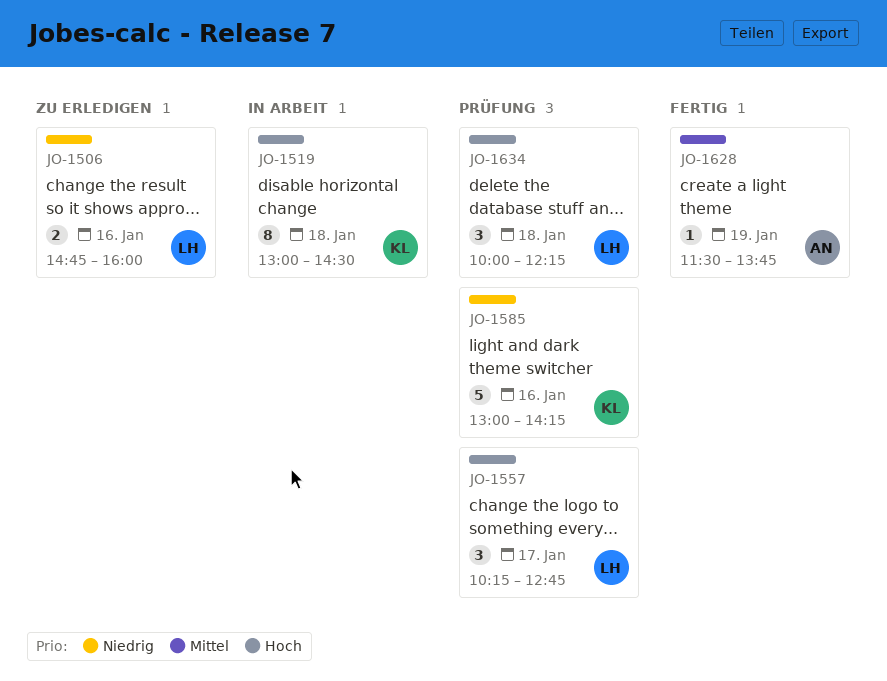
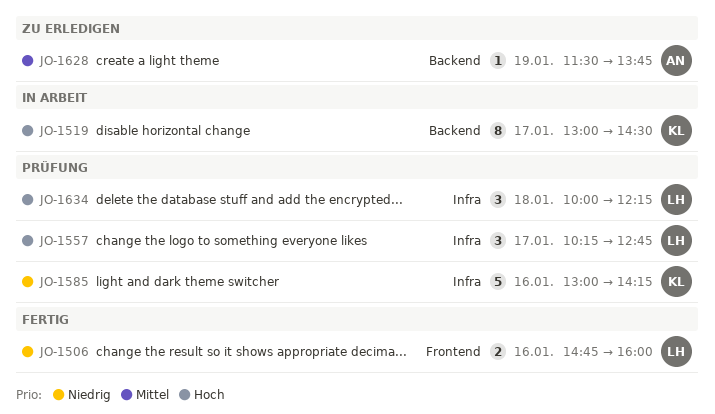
JO-1506, status: Zu erledigen -> Fertig
JO-1519, day: Jan 18 -> Jan 17
JO-1628, status: Fertig -> Zu erledigen

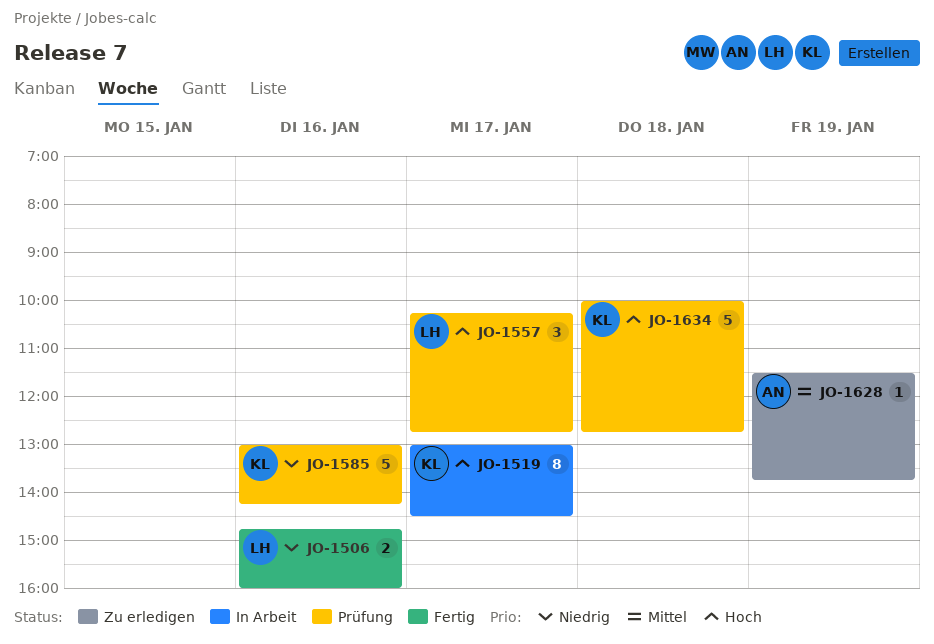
JO-1634, owner: LH -> KL
JO-1634, estimate: 3 -> 5
JO-1634, ends: 12:15 -> 12:45

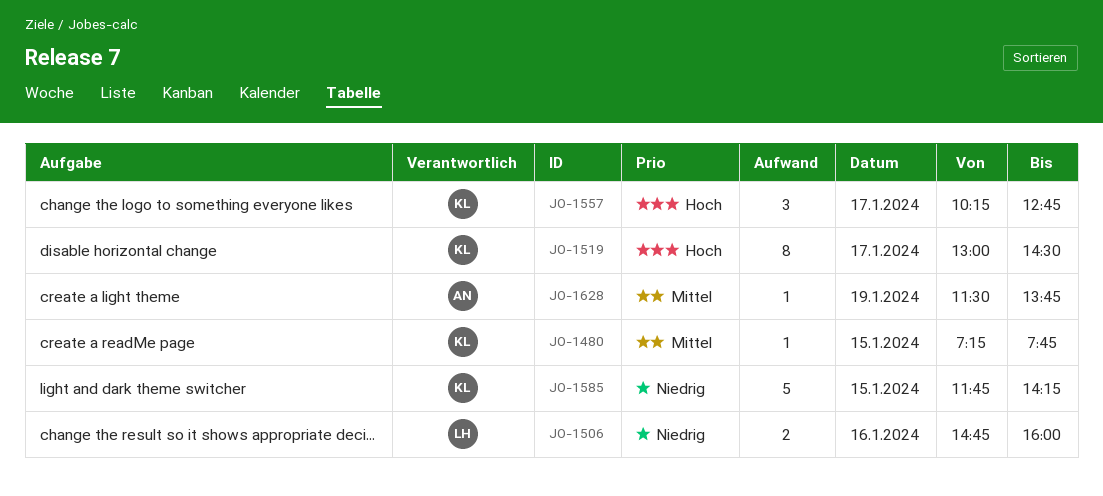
JO-1480: none -> present
JO-1557, owner: LH -> KL
JO-1585, day: Jan 16 -> Jan 15
JO-1585, begins: 13:00 -> 11:45
JO-1634: present -> none

